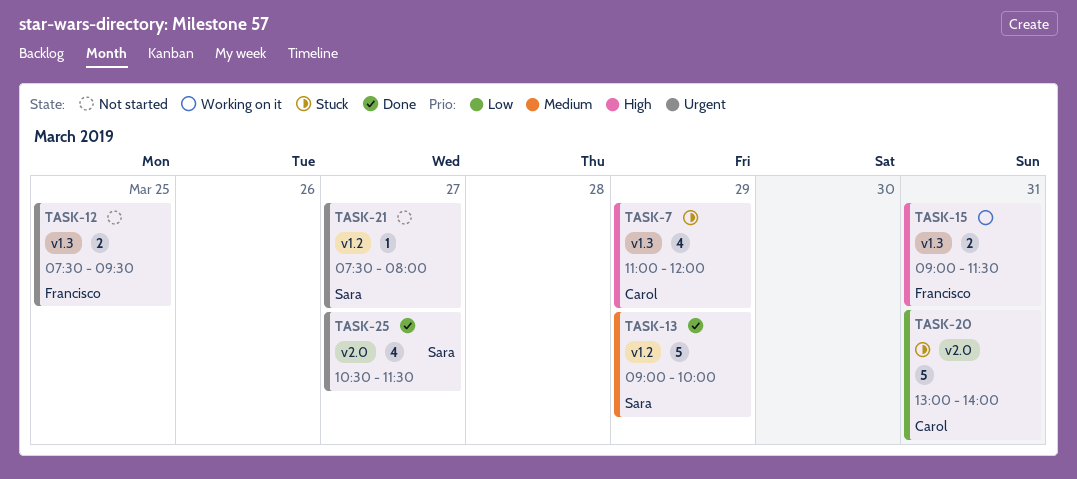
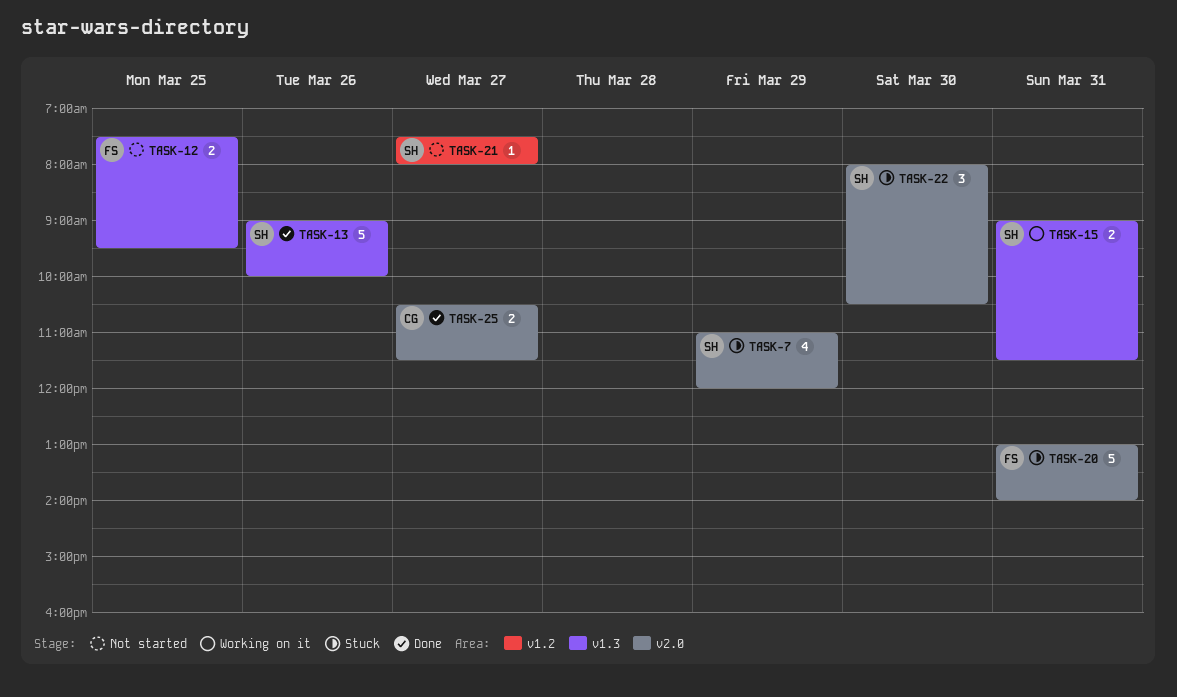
TASK-7, owner: Carol -> Sara
TASK-7, label: v1.3 -> v2.0
TASK-13, label: v1.2 -> v1.3
TASK-13, day: Mar 29 -> Mar 26
TASK-15, owner: Francisco -> Sara
TASK-20, owner: Carol -> Francisco
TASK-22: none -> present
TASK-25, owner: Sara -> Carol
TASK-25, estimate: 4 -> 2

